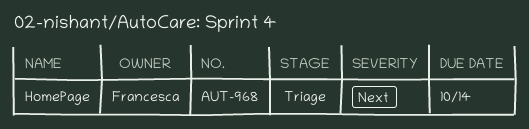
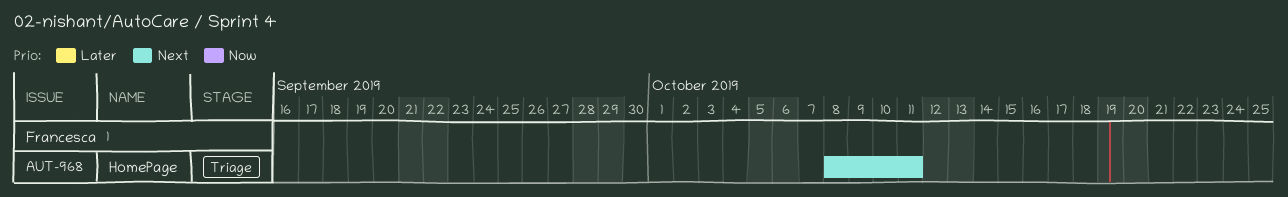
AUT-968, due: Oct 14 -> Oct 11

